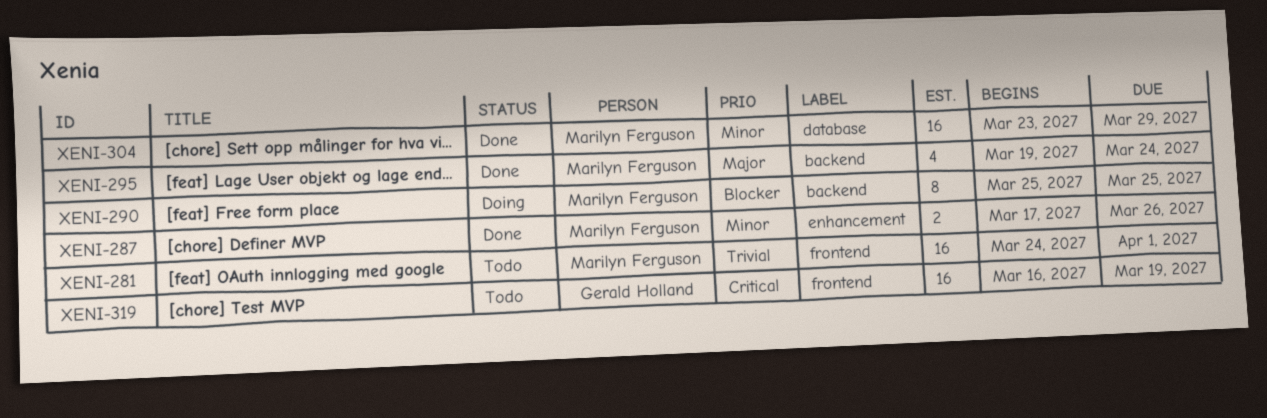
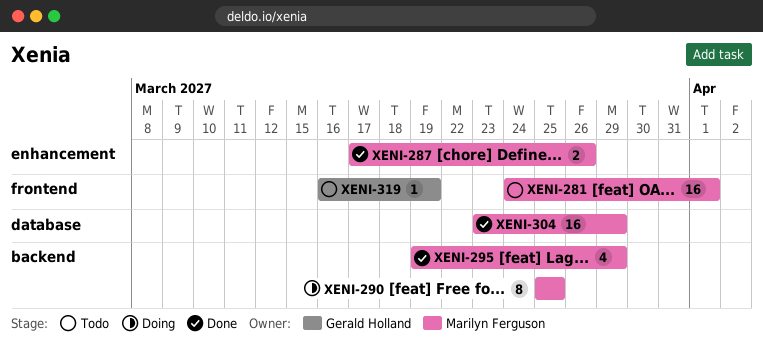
XENI-295, due: Mar 24 -> Mar 29
XENI-319, estimate: 16 -> 1

